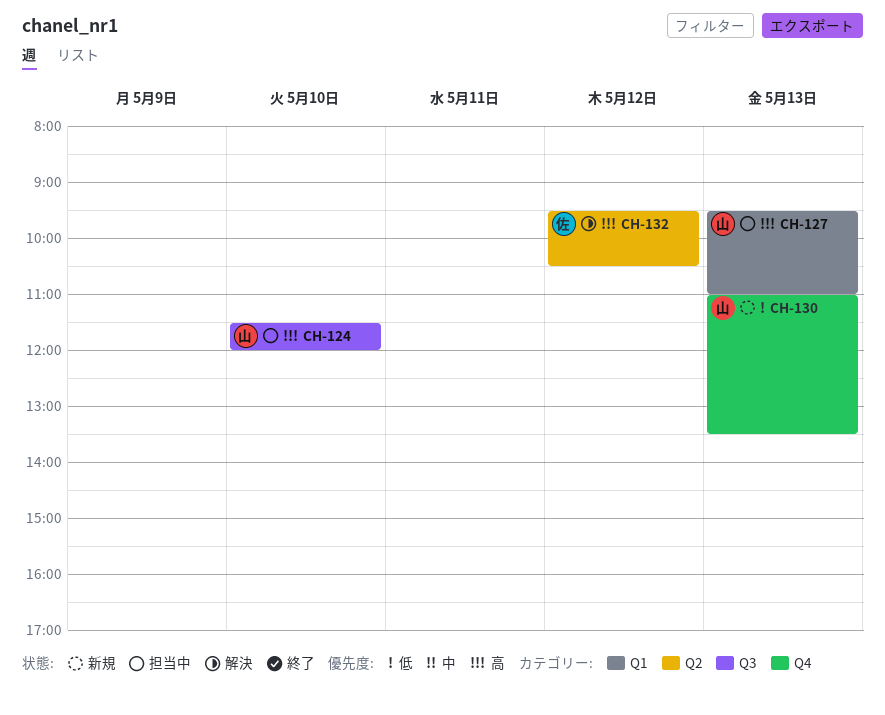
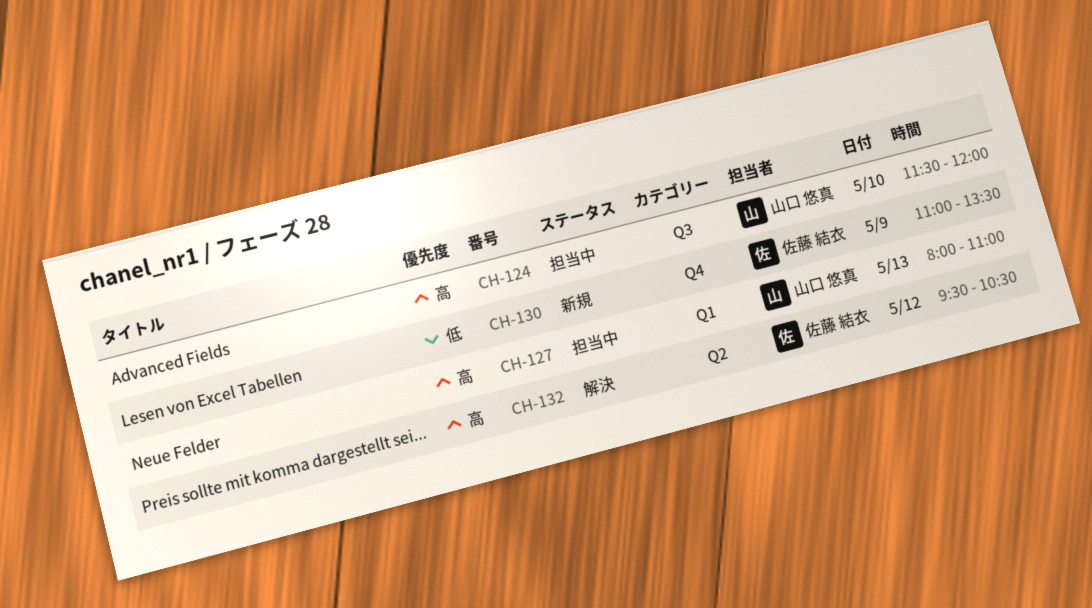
CH-127, begins: 09:30 -> 08:00
CH-130, owner: 山口 悠真 -> 佐藤 結衣
CH-130, day: May 13 -> May 9

